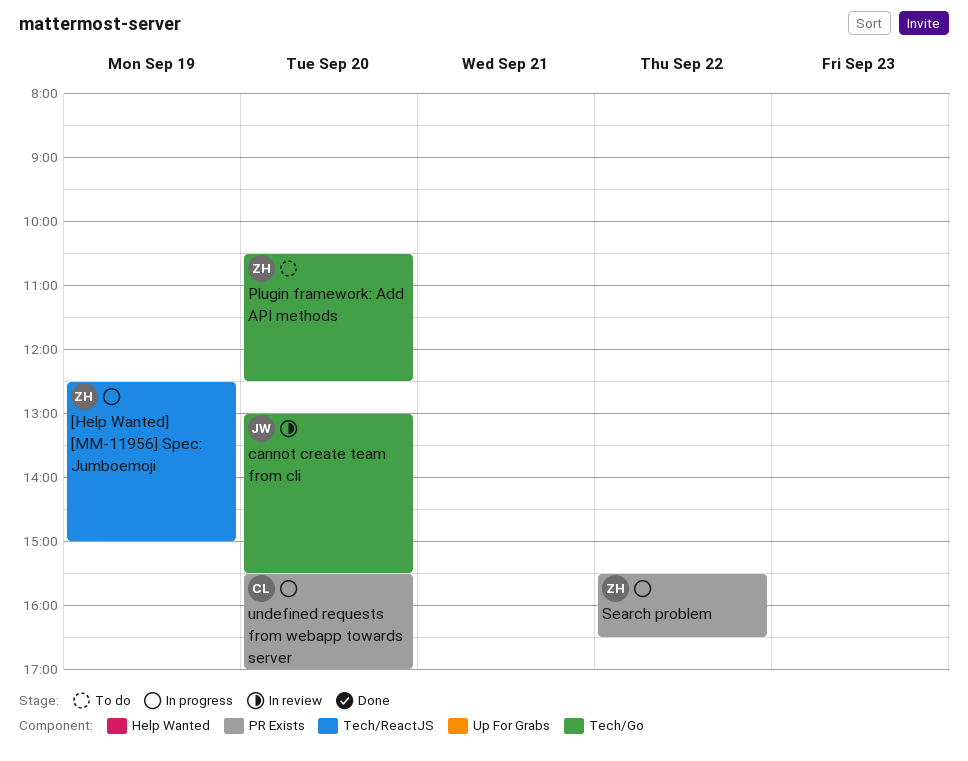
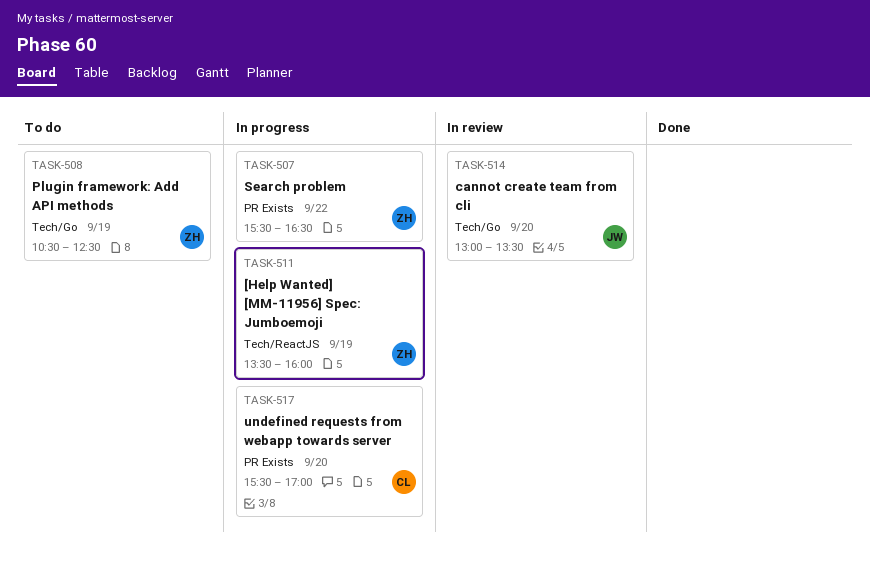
[Help Wanted] [MM-11956] Spec: Jumboemoji, begins: 12:30 -> 13:30
[Help Wanted] [MM-11956] Spec: Jumboemoji, ends: 15:00 -> 16:00
cannot create team from cli, ends: 15:30 -> 13:30
Plugin framework: Add API methods, day: Sep 20 -> Sep 19

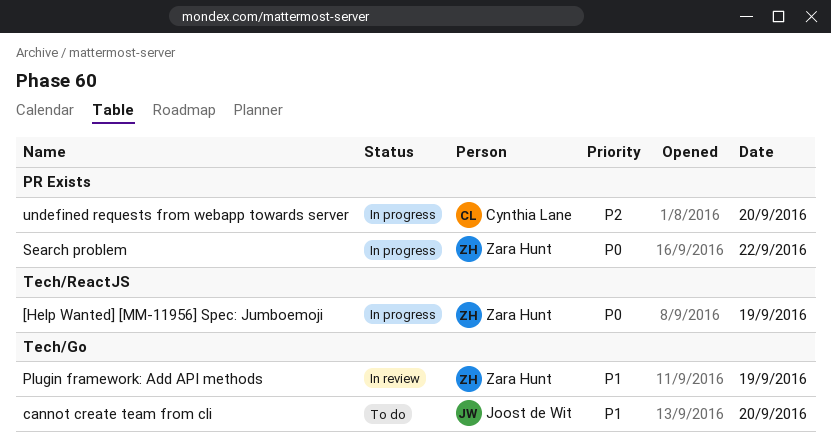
cannot create team from cli, status: In review -> To do
Plugin framework: Add API methods, status: To do -> In review

